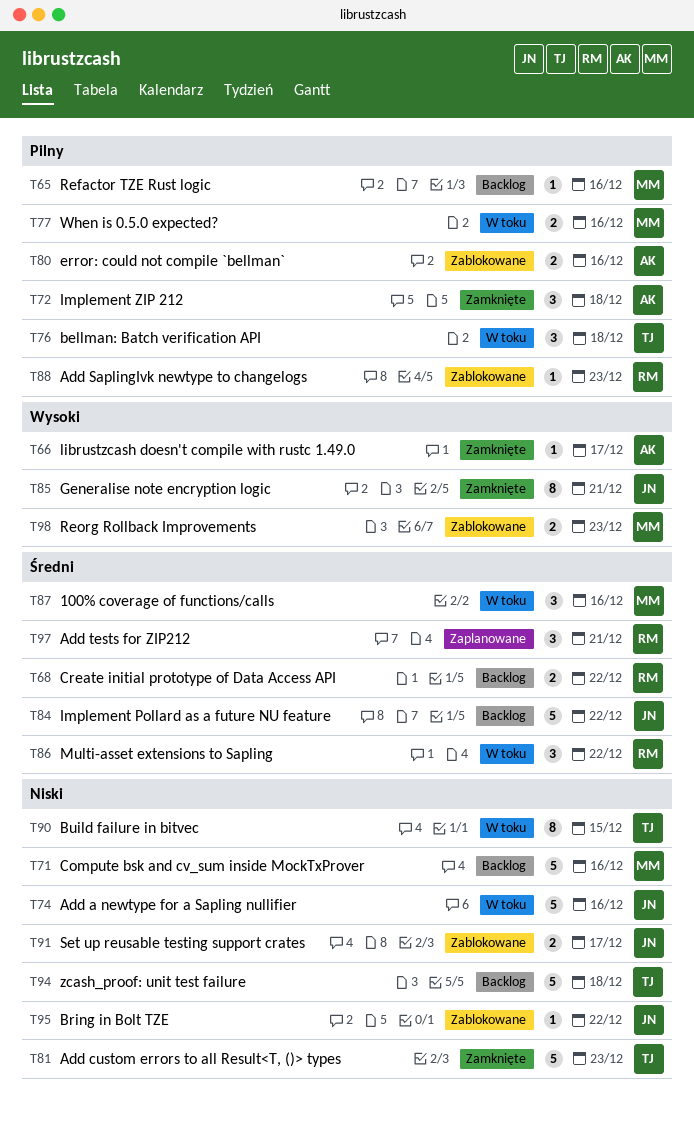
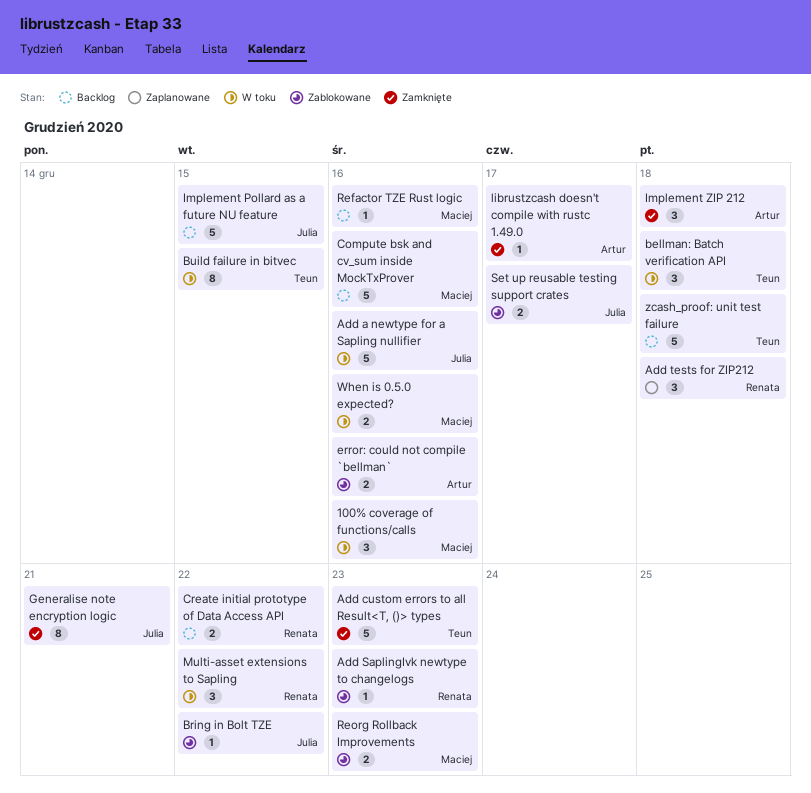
Add tests for ZIP212, due: Dec 21 -> Dec 18
Implement Pollard as a future NU feature, due: Dec 22 -> Dec 15

